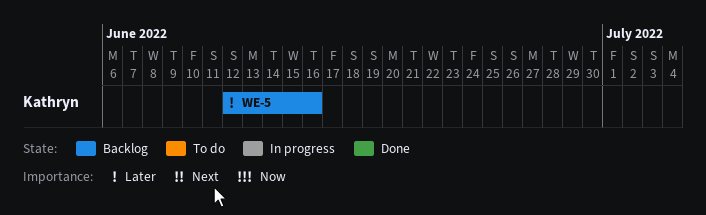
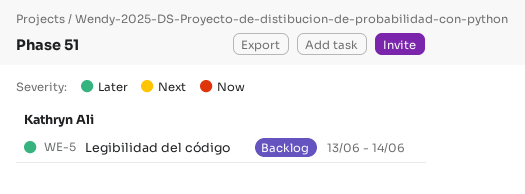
WE-5, start: Jun 12 -> Jun 13
WE-5, due: Jun 16 -> Jun 14

